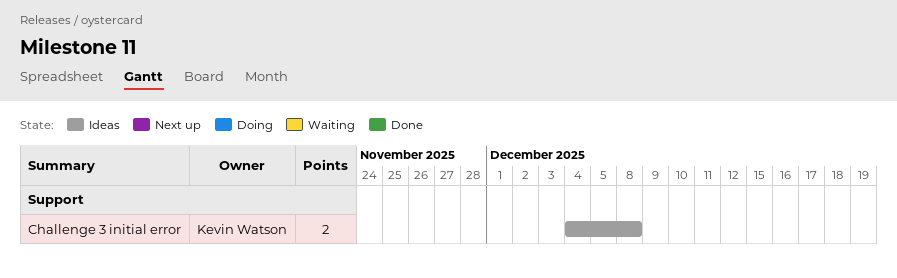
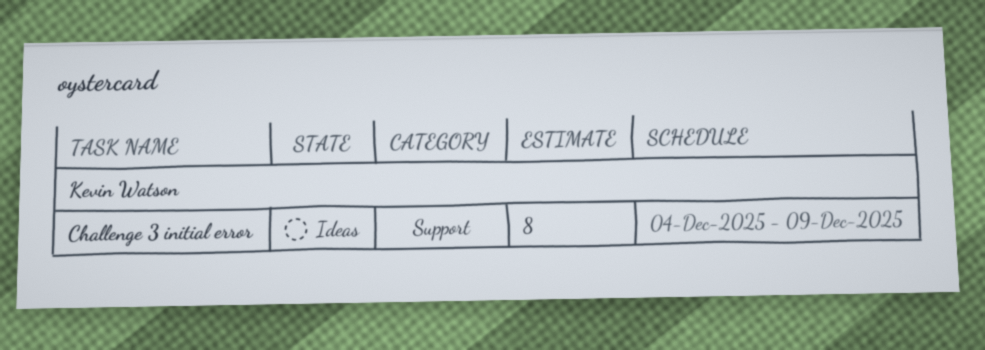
Challenge 3 initial error, estimate: 2 -> 8
Challenge 3 initial error, due: Dec 8 -> Dec 9

